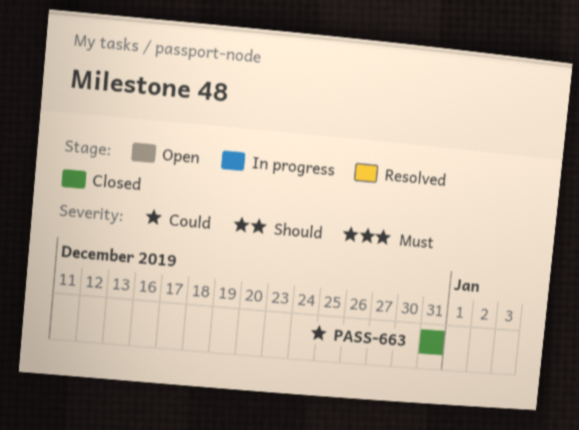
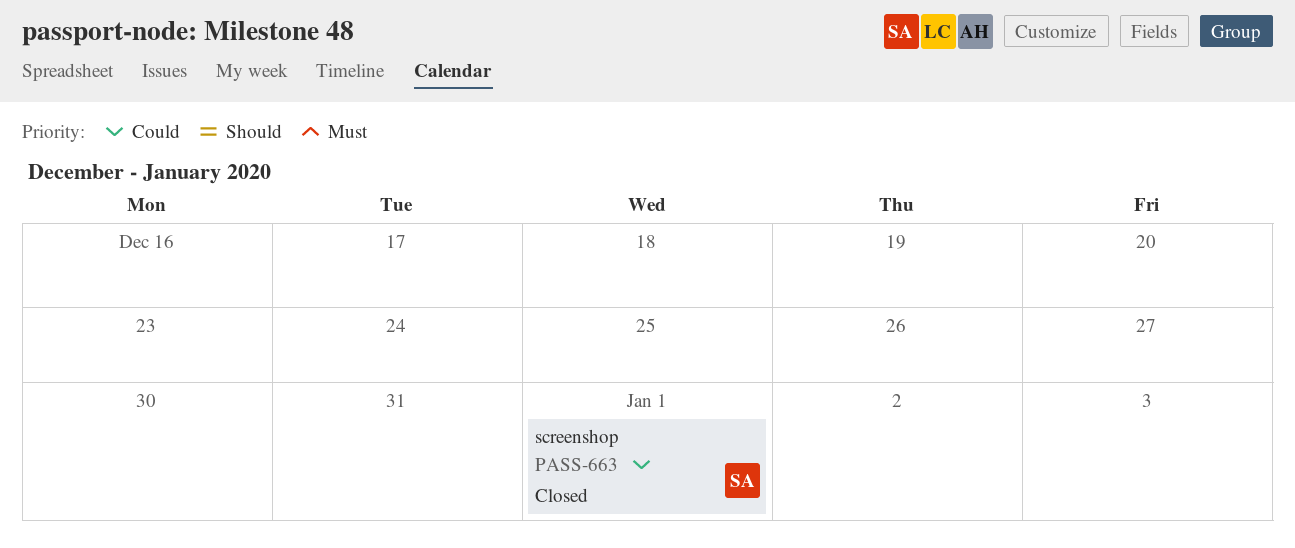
PASS-663, due: Dec 31 -> Jan 1

